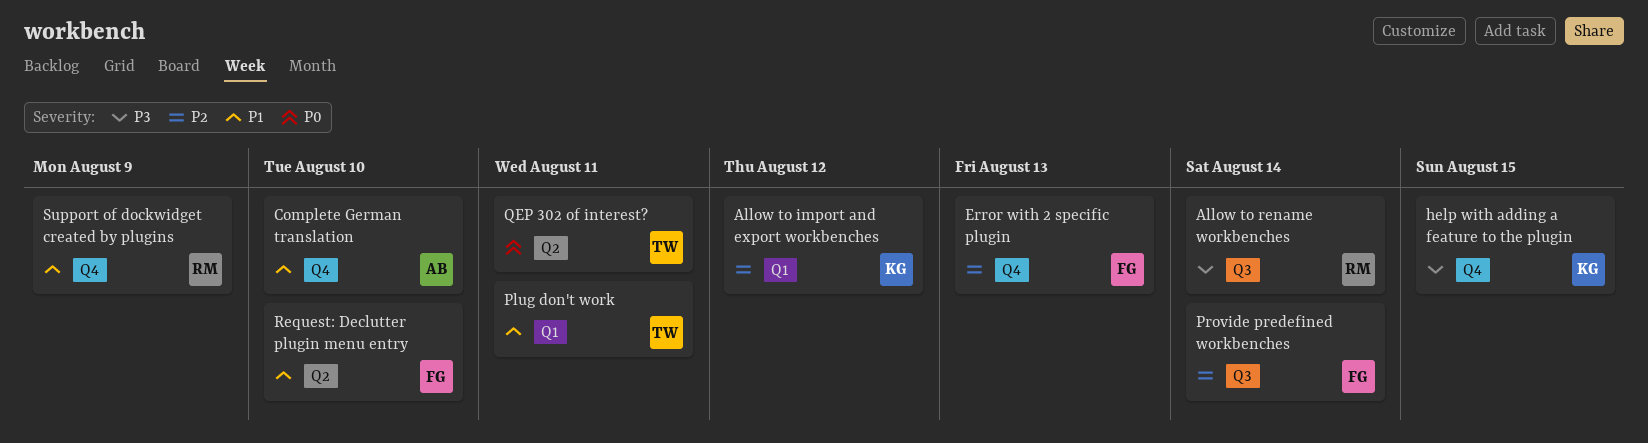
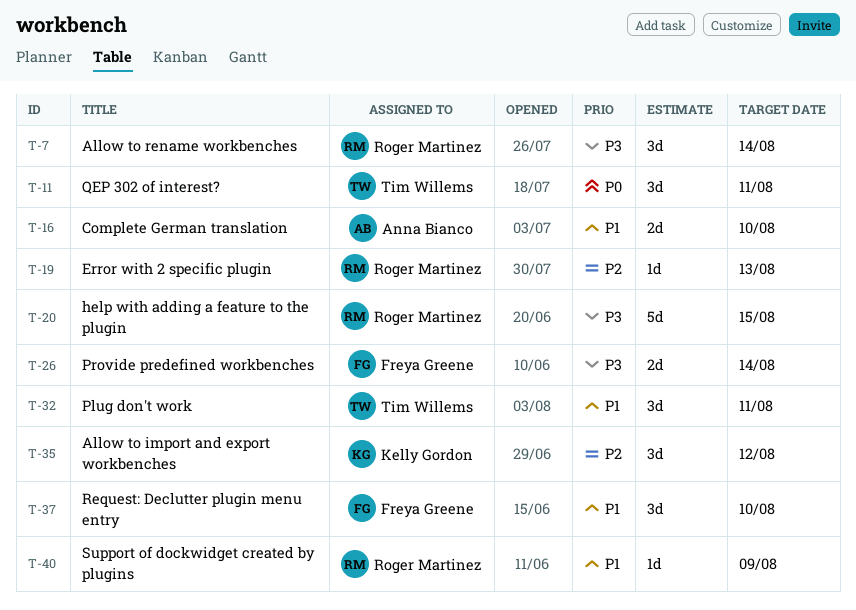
Error with 2 specific plugin, owner: Freya Greene -> Roger Martinez
help with adding a feature to the plugin, owner: Kelly Gordon -> Roger Martinez
Provide predefined workbenches, priority: P2 -> P3

